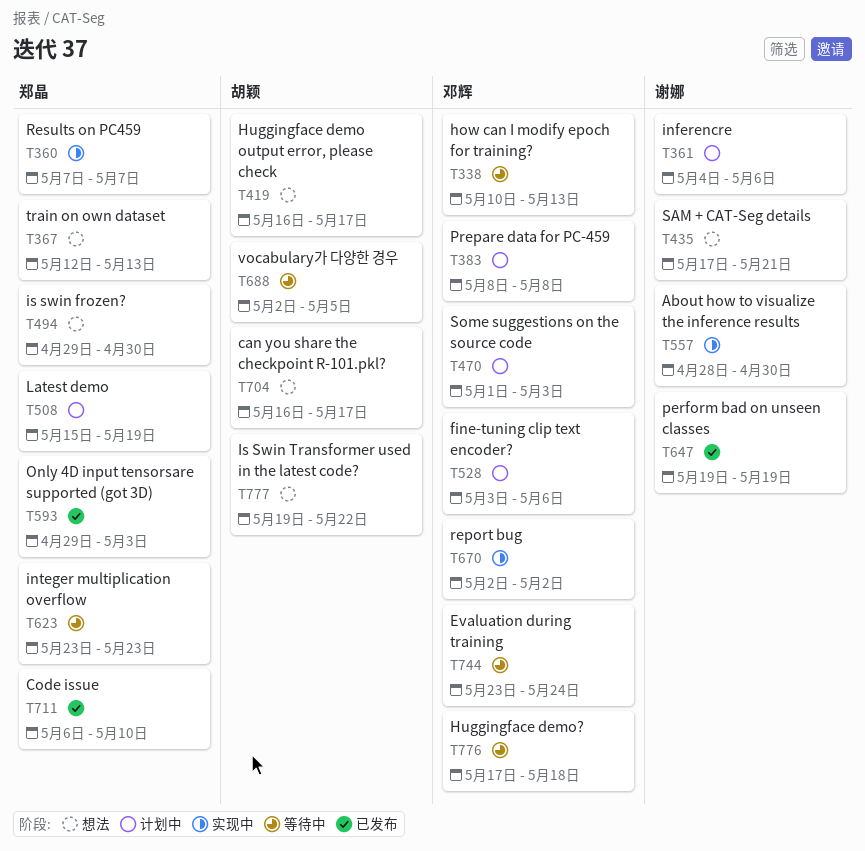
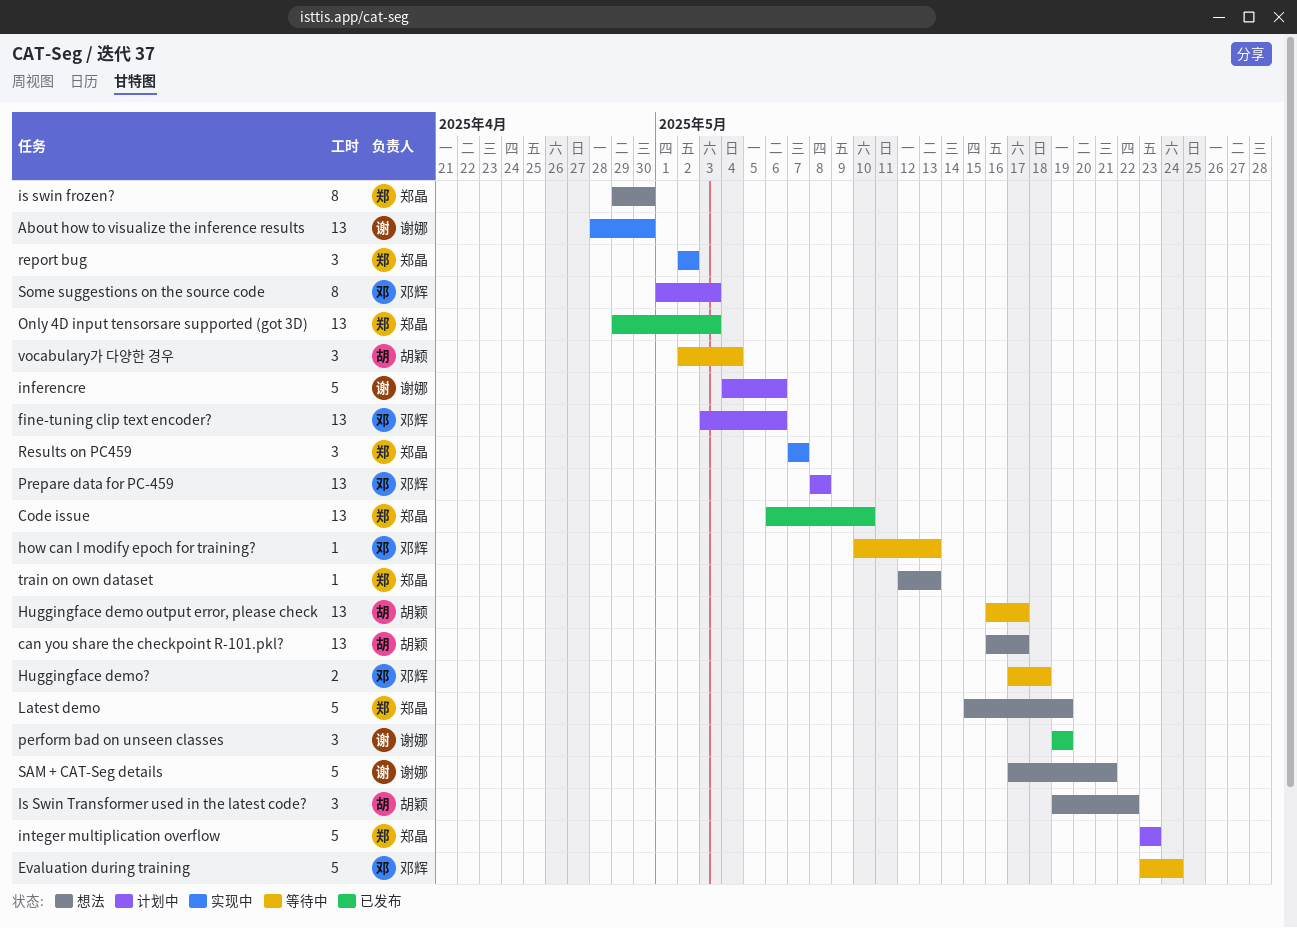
Huggingface demo output error, please check, status: 想法 -> 等待中
integer multiplication overflow, status: 等待中 -> 计划中
Latest demo, status: 计划中 -> 想法
report bug, owner: 邓辉 -> 郑晶
vocabulary가 다양한 경우, due: May 5 -> May 4

